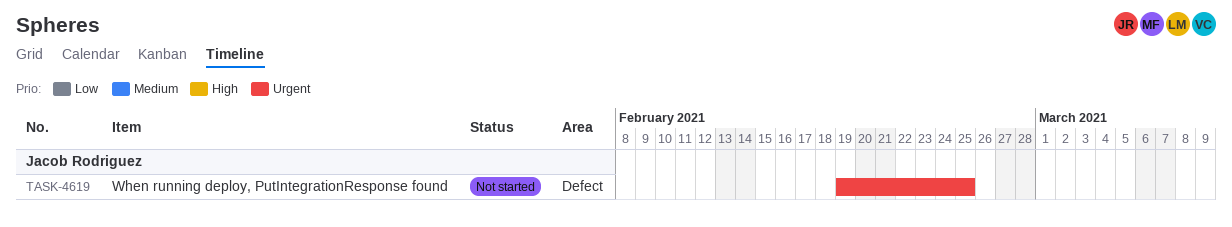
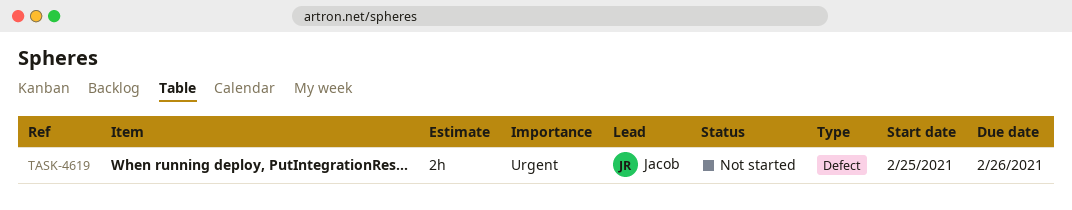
TASK-4619, start: Feb 19 -> Feb 25
TASK-4619, due: Feb 25 -> Feb 26

